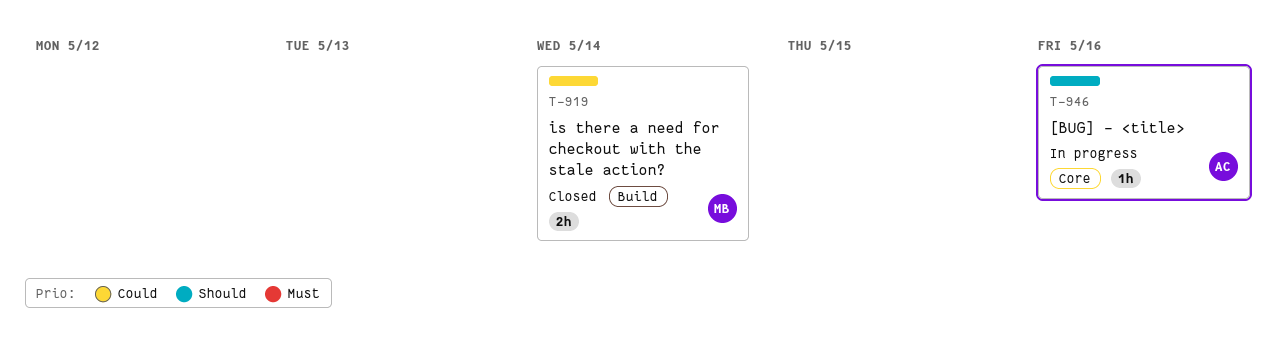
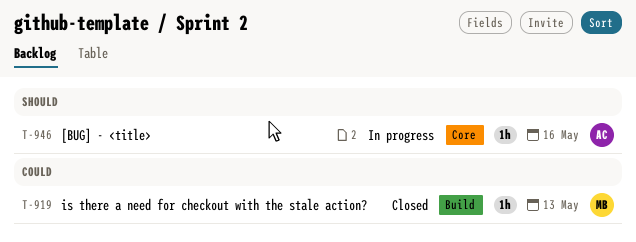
T-919, estimate: 2h -> 1h
T-919, due: May 14 -> May 13

